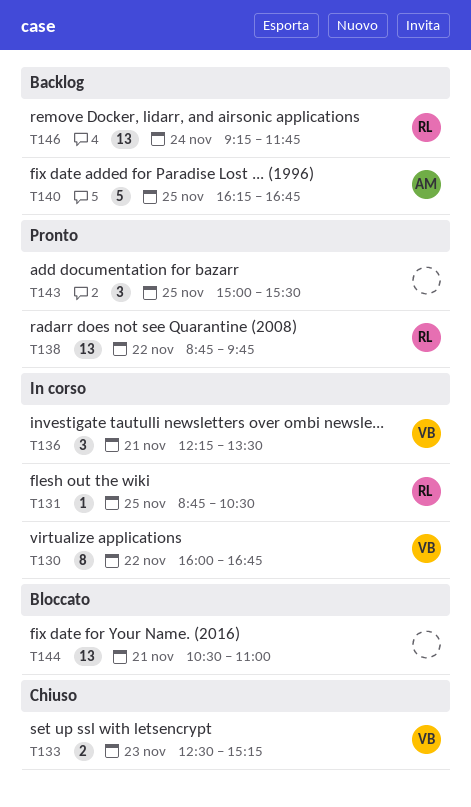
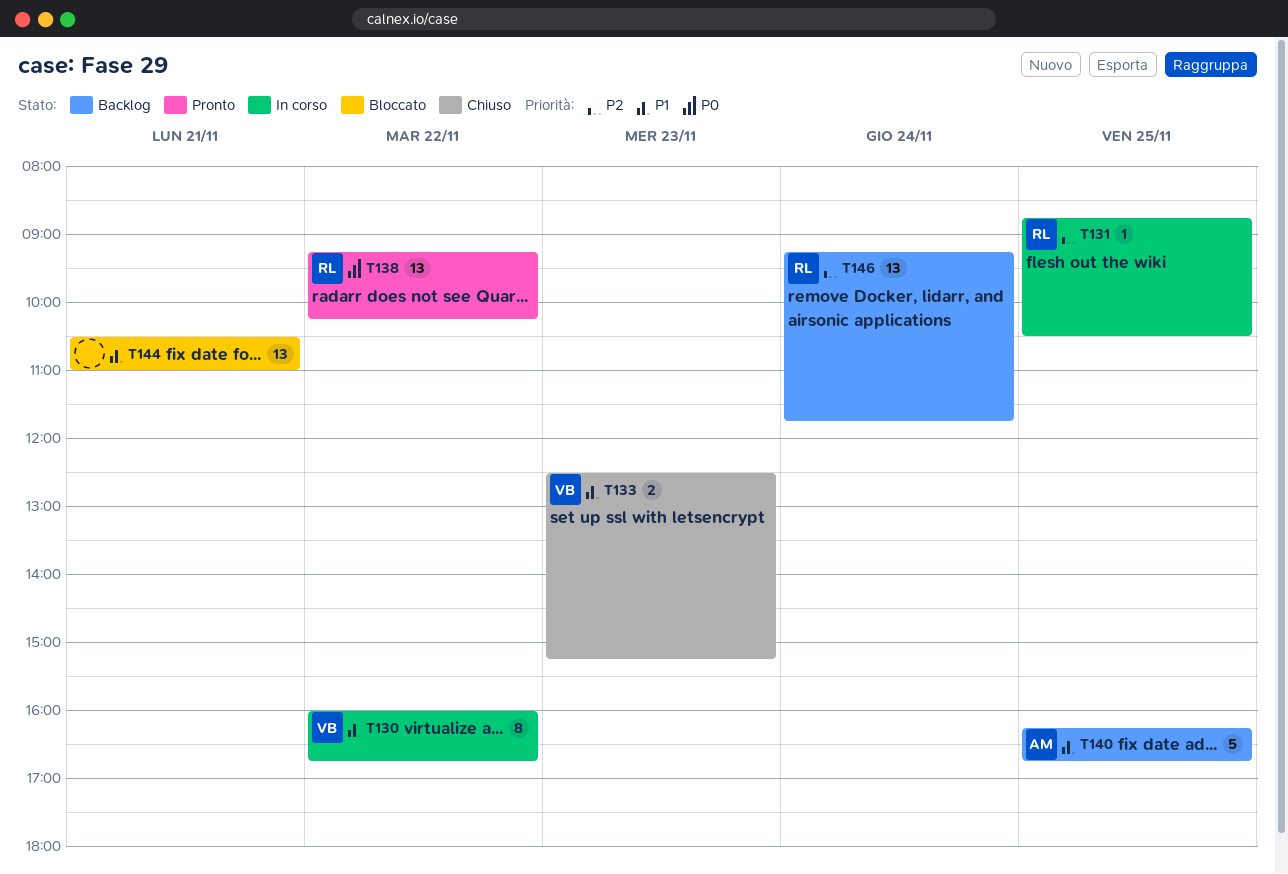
T136: present -> none
T138, begins: 08:45 -> 09:15
T138, ends: 09:45 -> 10:15
T143: present -> none

